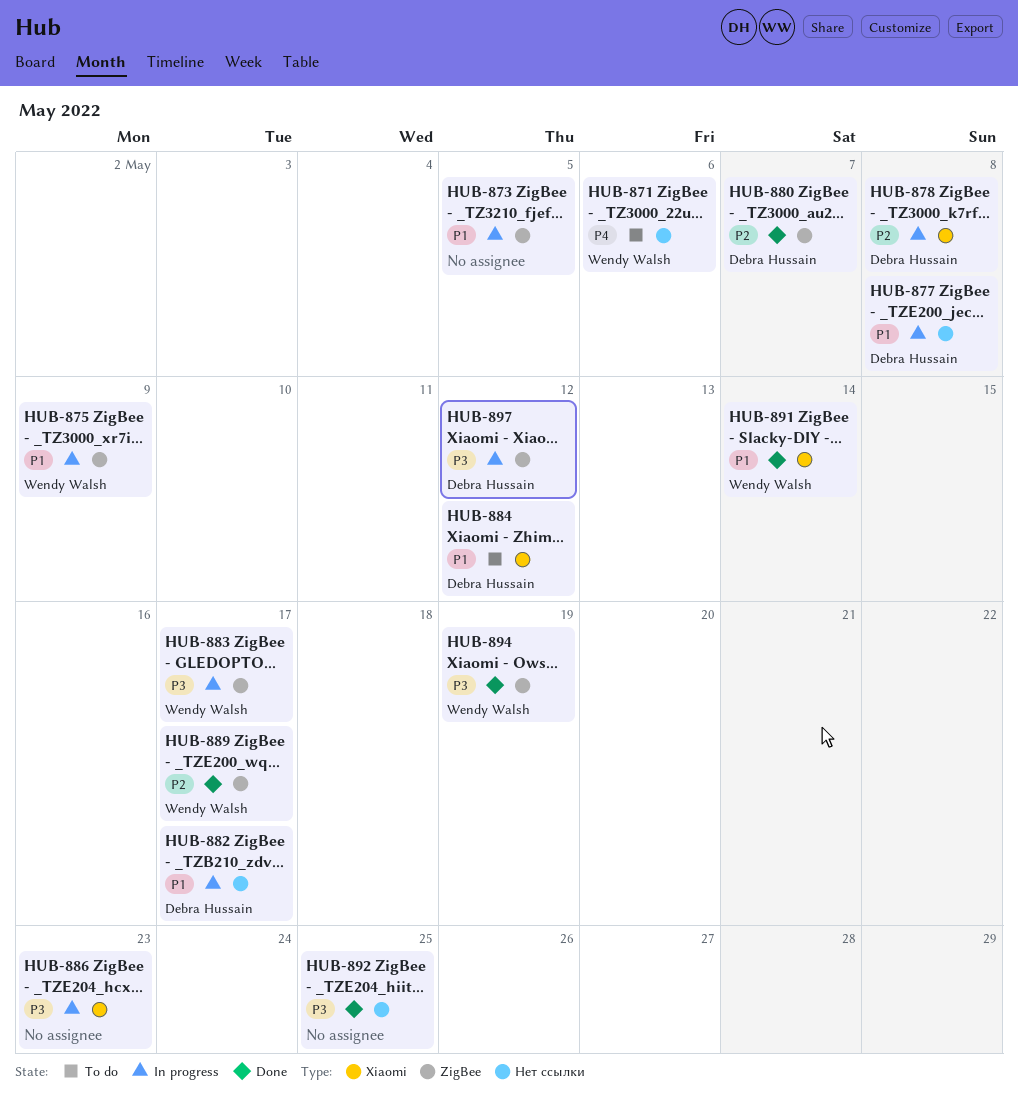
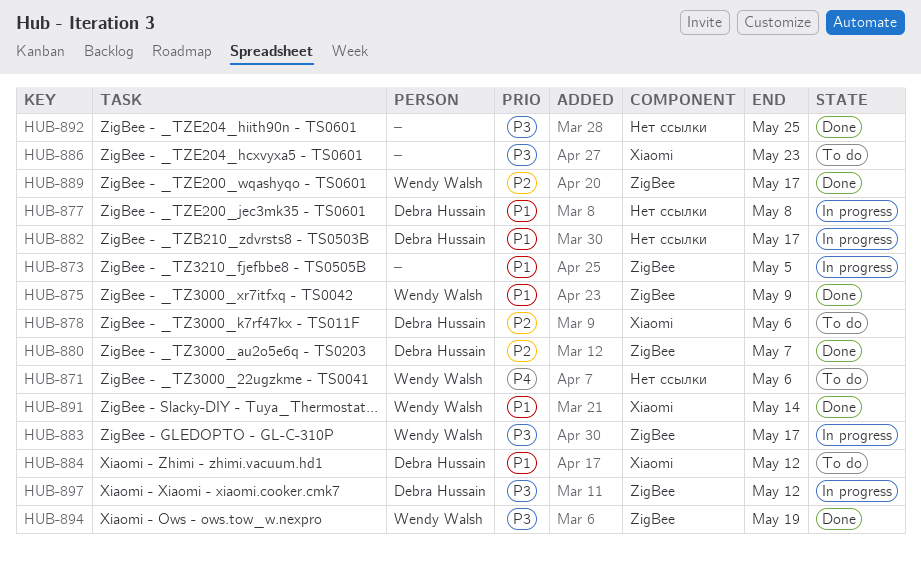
HUB-875, status: In progress -> Done
HUB-878, status: In progress -> To do
HUB-878, due: May 8 -> May 6
HUB-886, status: In progress -> To do

